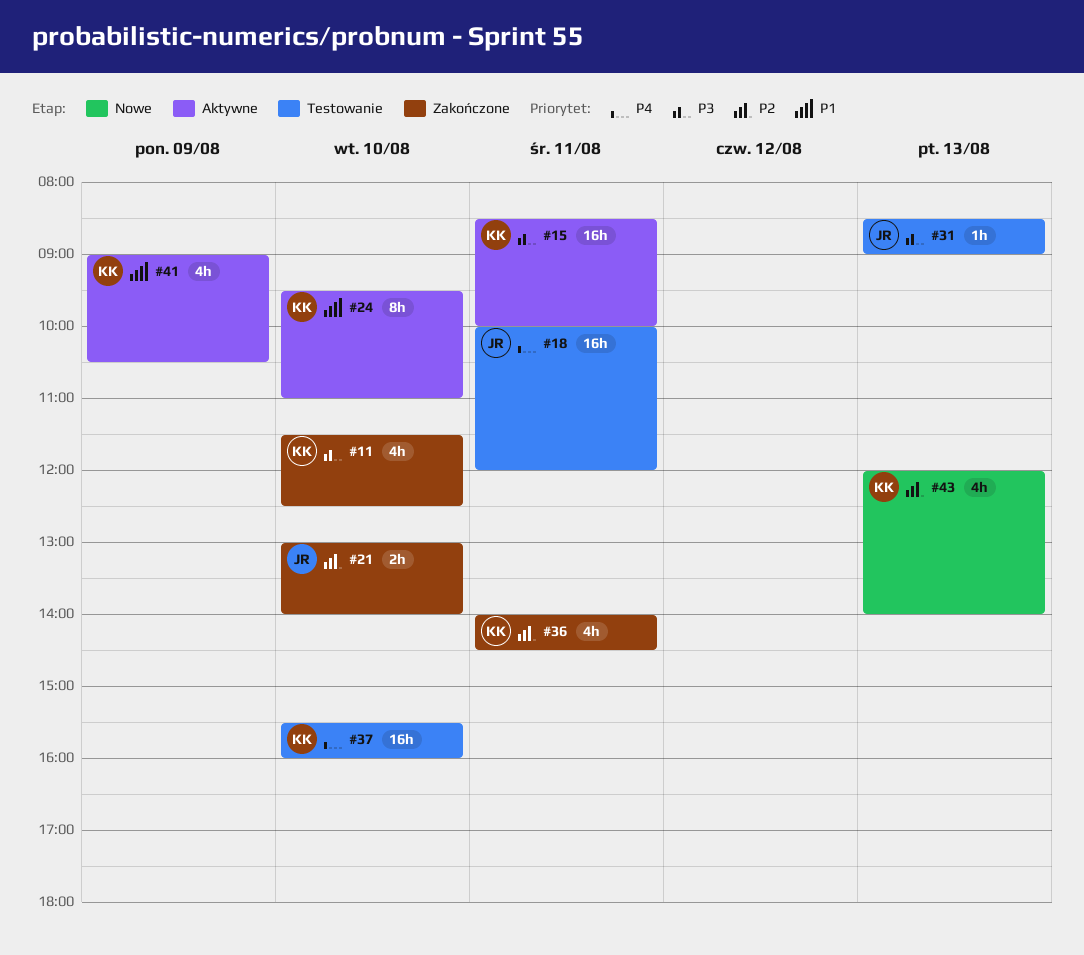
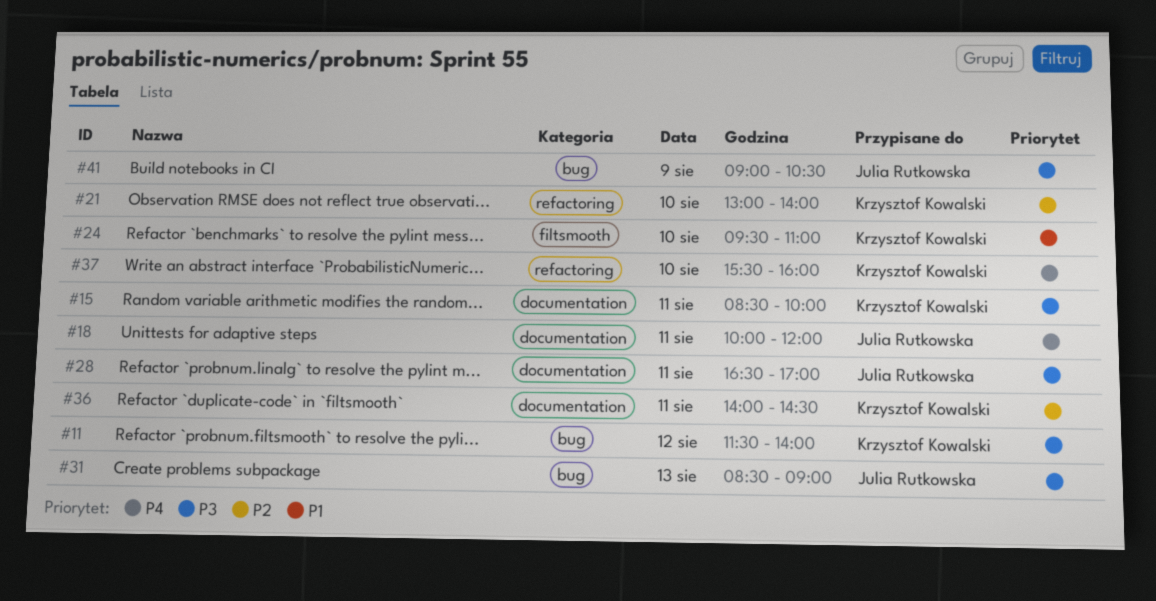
#11, day: Aug 10 -> Aug 12
#11, ends: 12:30 -> 14:00
#21, owner: Julia Rutkowska -> Krzysztof Kowalski
#28: none -> present
#41, owner: Krzysztof Kowalski -> Julia Rutkowska
#41, priority: P1 -> P3
#43: present -> none

